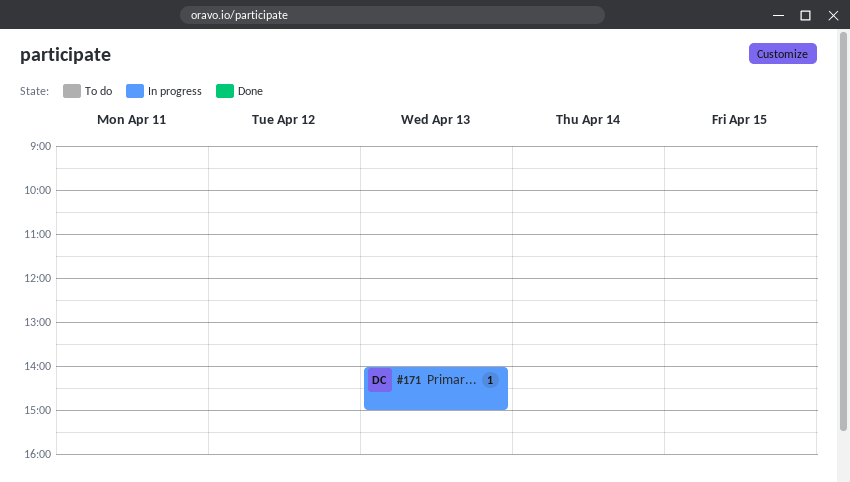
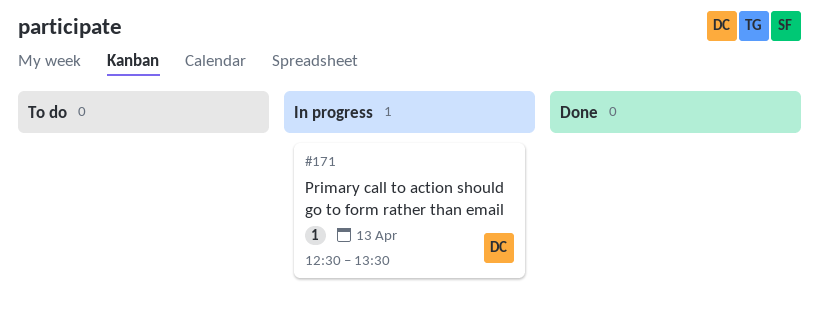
#171, begins: 14:00 -> 12:30
#171, ends: 15:00 -> 13:30

